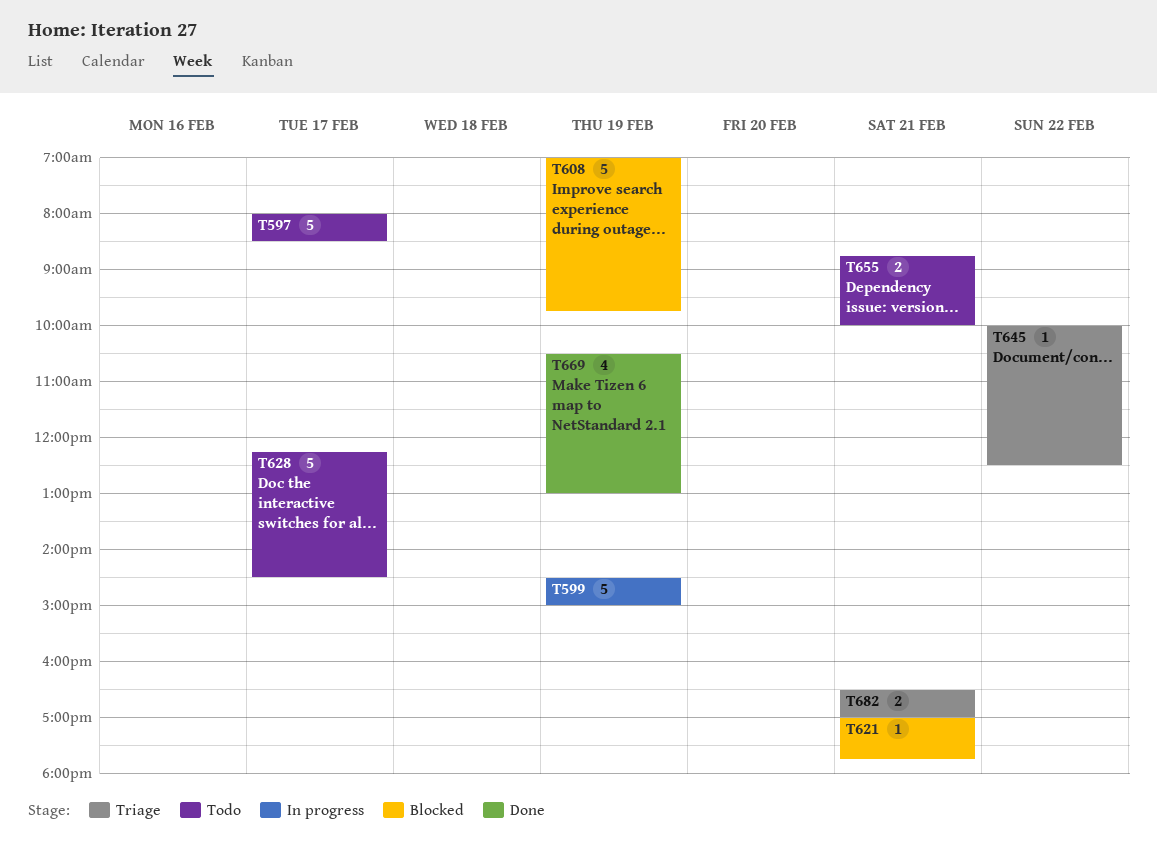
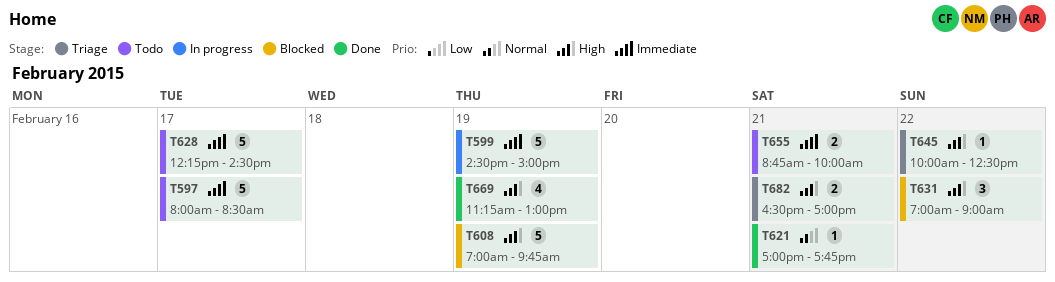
T621, status: Blocked -> Done
T631: none -> present
T669, begins: 10:30 -> 11:15

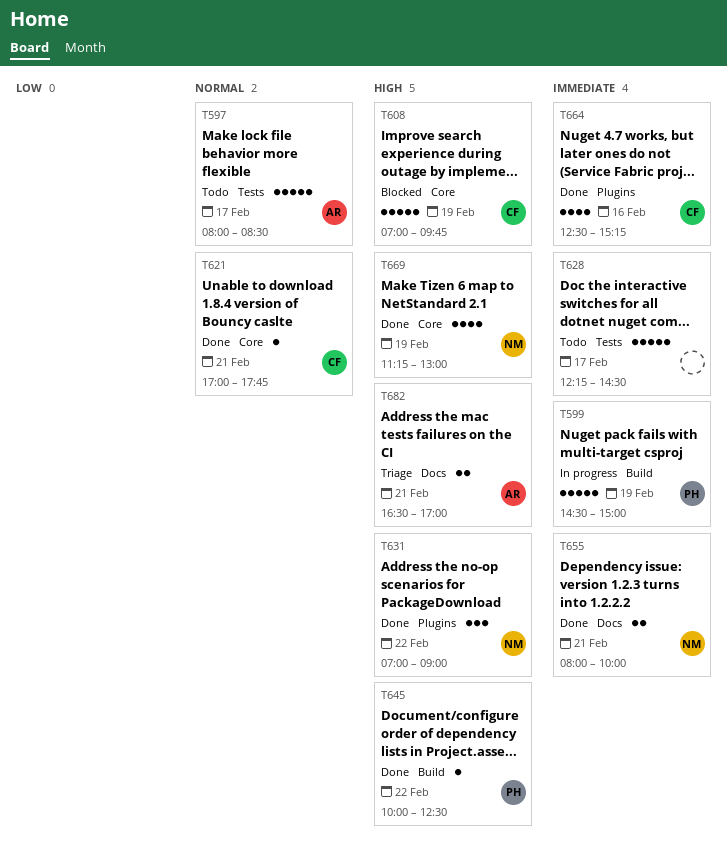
T597, priority: Immediate -> Normal
T631, status: Blocked -> Done
T645, status: Triage -> Done
T655, status: Todo -> Done
T655, begins: 08:45 -> 08:00
T664: none -> present

